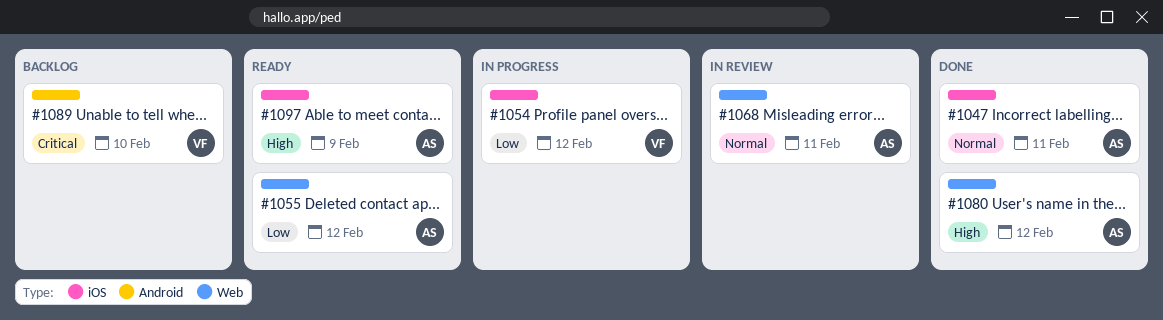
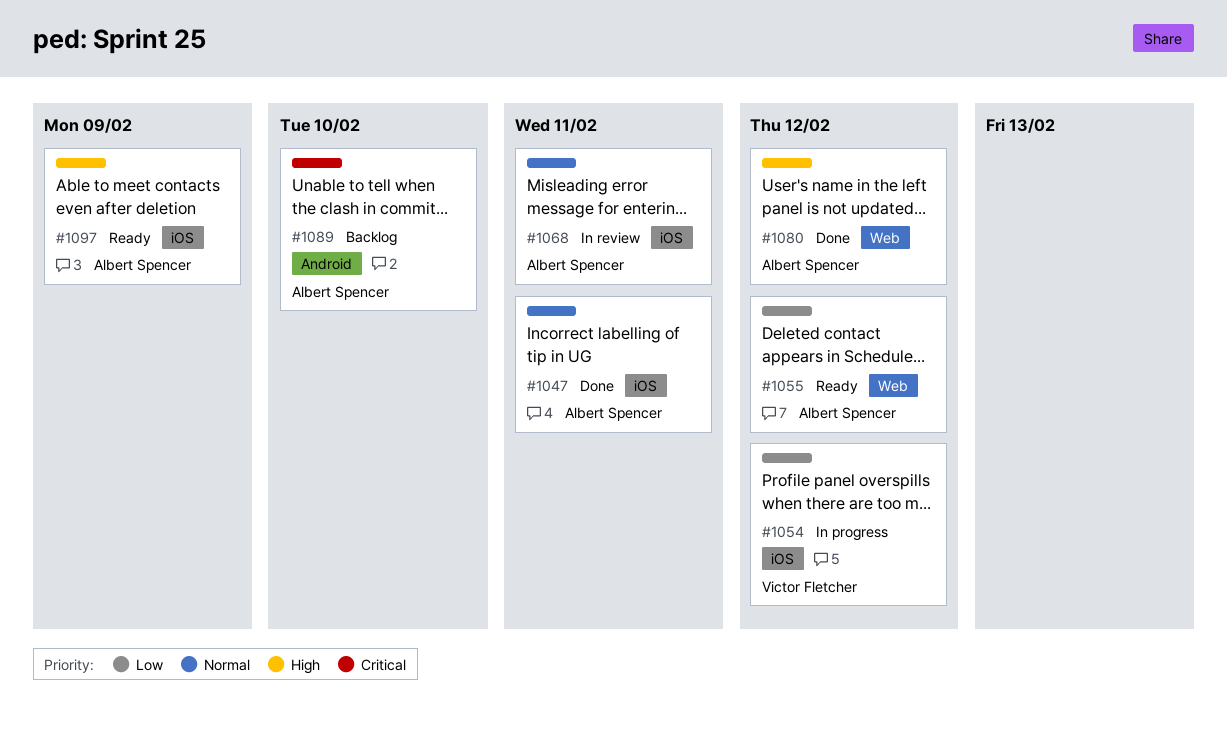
#1068, label: Web -> iOS
#1089, owner: Victor Fletcher -> Albert Spencer

